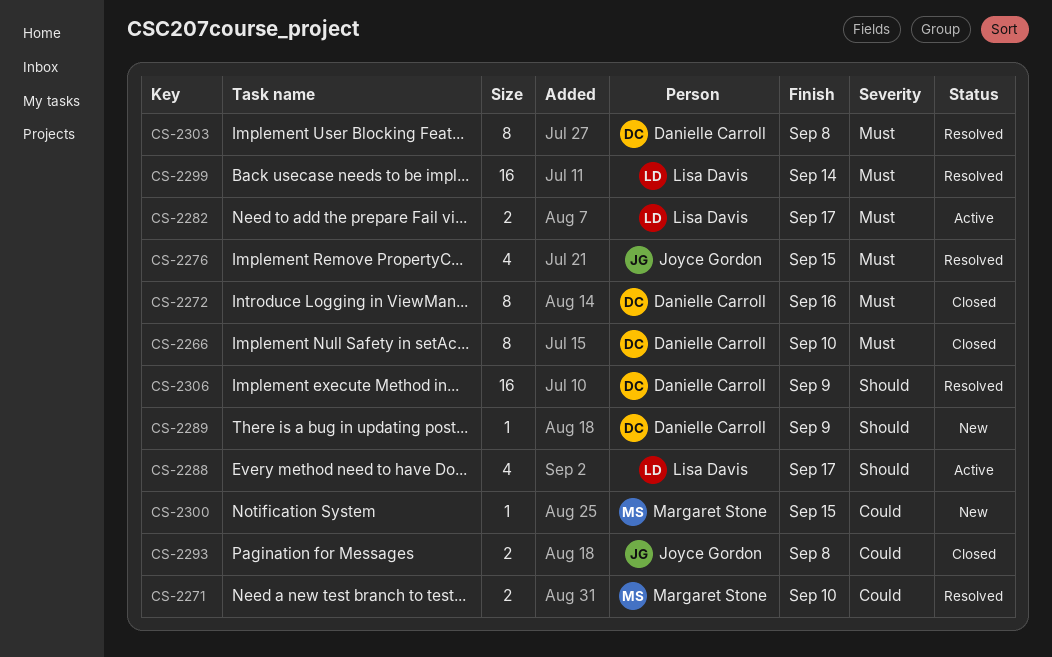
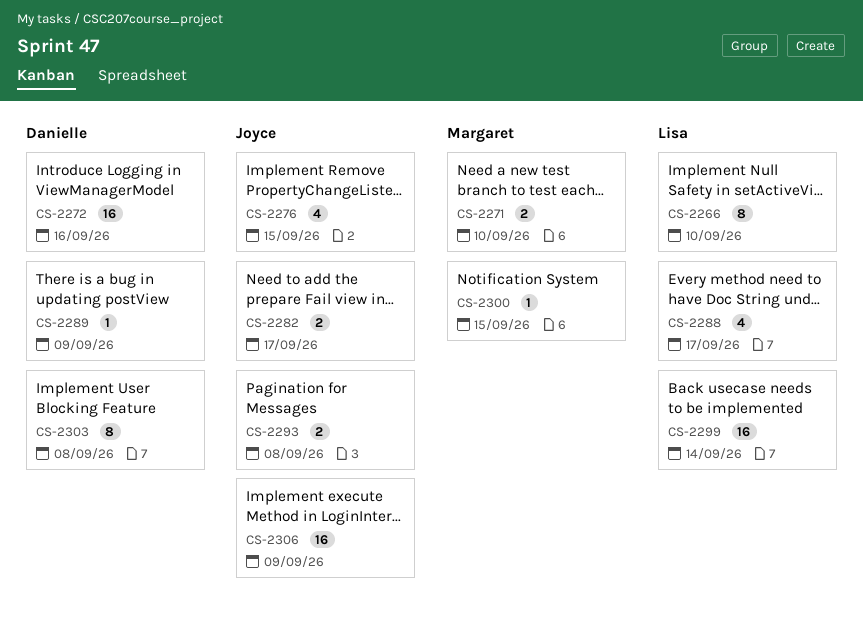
CS-2266, owner: Danielle Carroll -> Lisa Davis
CS-2272, estimate: 8 -> 16
CS-2282, owner: Lisa Davis -> Joyce Gordon
CS-2306, owner: Danielle Carroll -> Joyce Gordon

